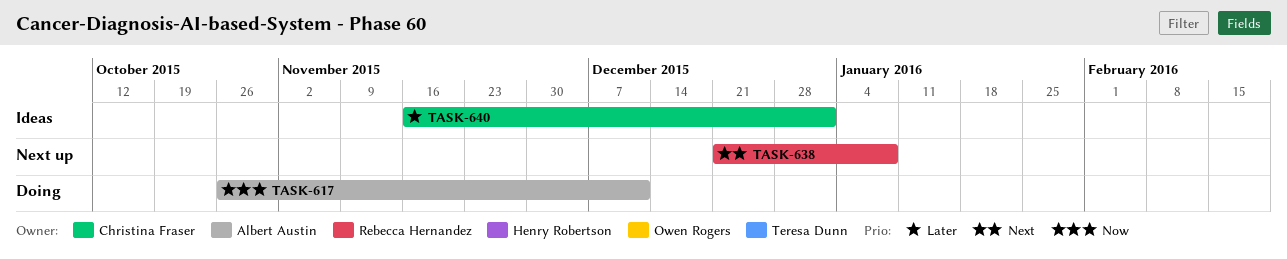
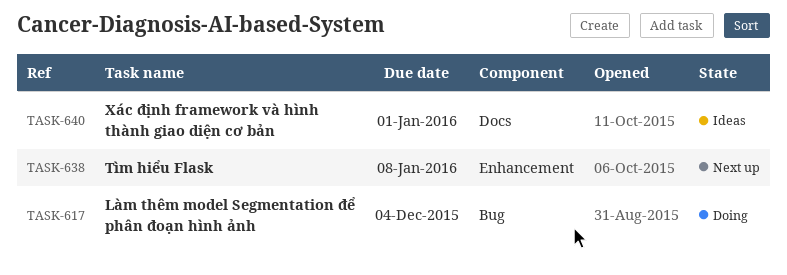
TASK-617, due: Dec 11 -> Dec 4

